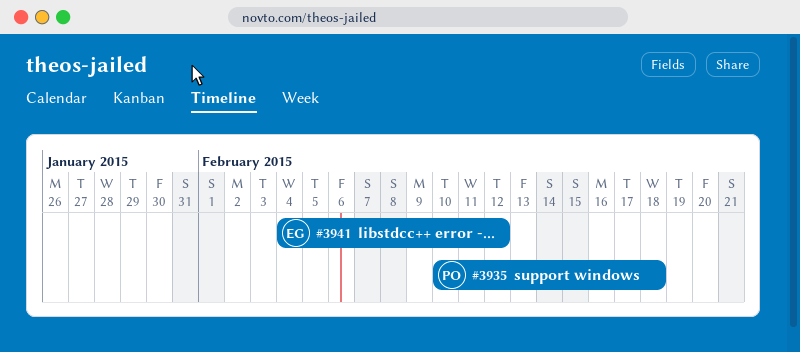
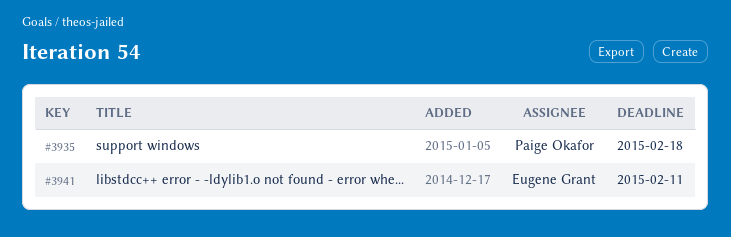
#3941, due: Feb 12 -> Feb 11

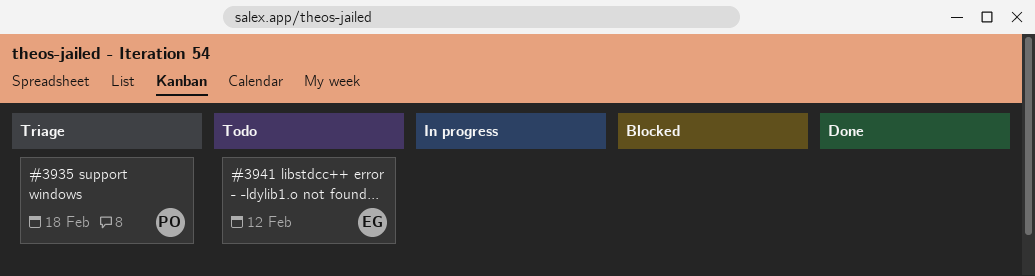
#3941, due: Feb 11 -> Feb 12

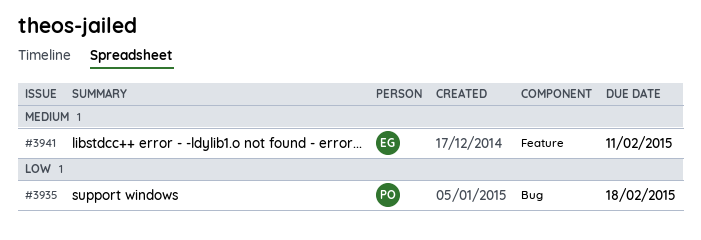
#3941, due: Feb 12 -> Feb 11

